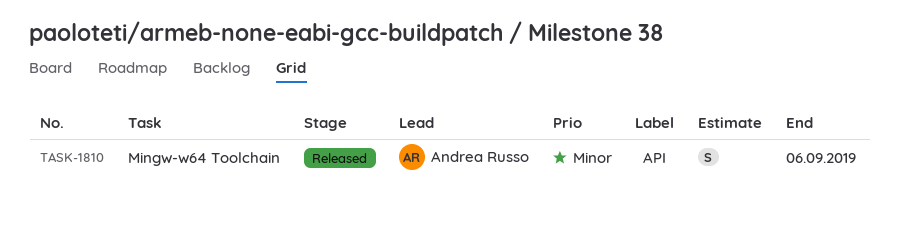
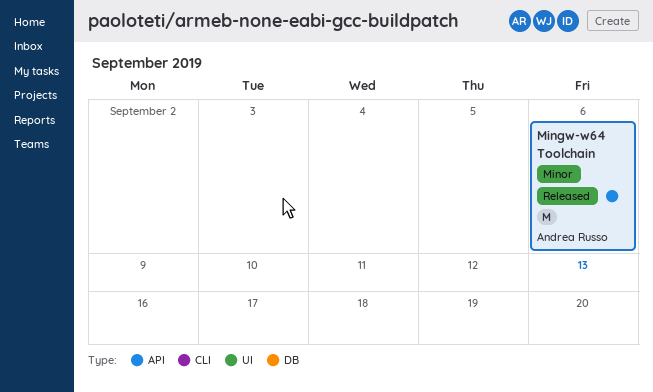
Mingw-w64 Toolchain, estimate: S -> M

